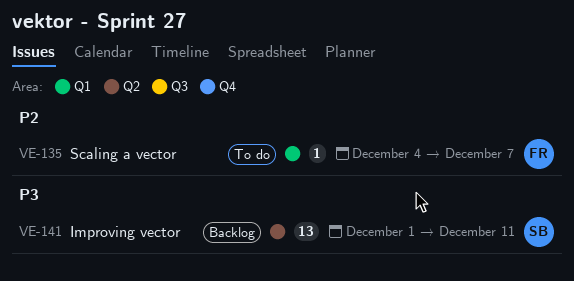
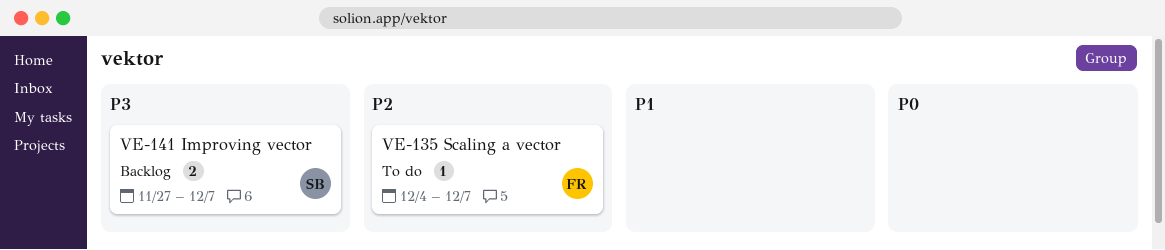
VE-141, estimate: 13 -> 2
VE-141, start: Dec 1 -> Nov 27
VE-141, due: Dec 11 -> Dec 7

